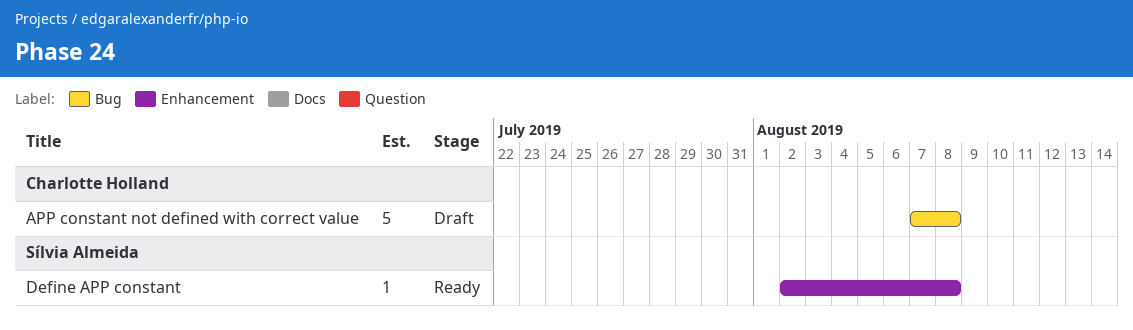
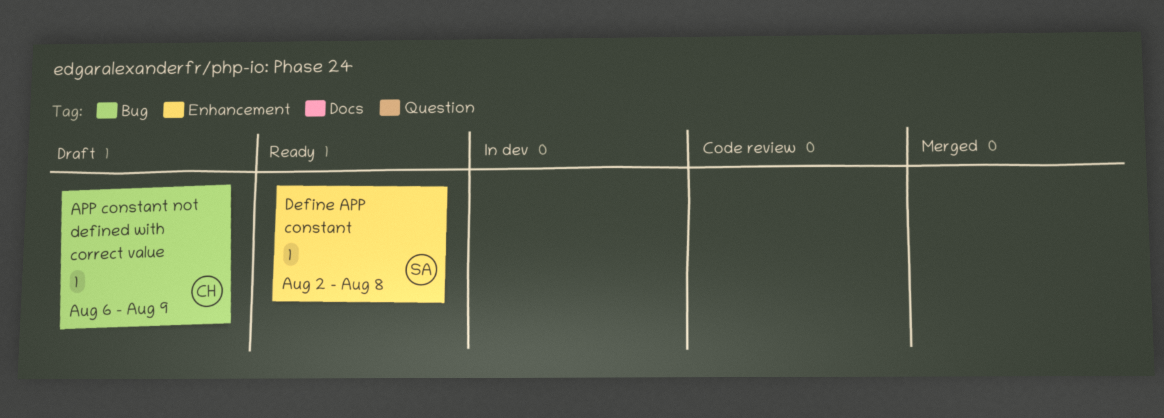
APP constant not defined with correct value, estimate: 5 -> 1
APP constant not defined with correct value, start: Aug 7 -> Aug 6
APP constant not defined with correct value, due: Aug 8 -> Aug 9

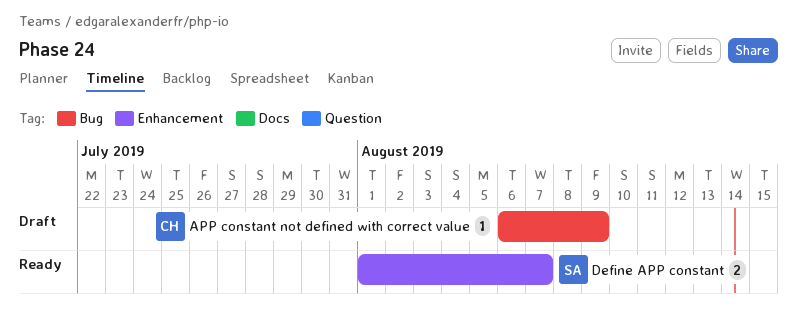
Define APP constant, estimate: 1 -> 2
Define APP constant, start: Aug 2 -> Aug 1
Define APP constant, due: Aug 8 -> Aug 7

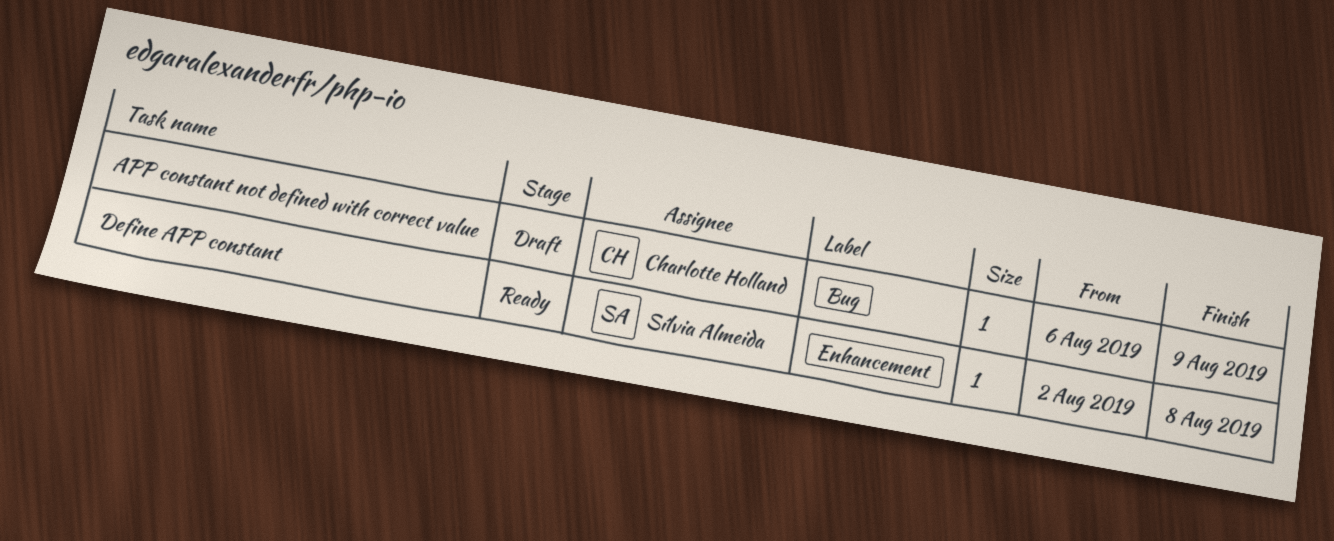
Define APP constant, estimate: 2 -> 1
Define APP constant, start: Aug 1 -> Aug 2
Define APP constant, due: Aug 7 -> Aug 8

